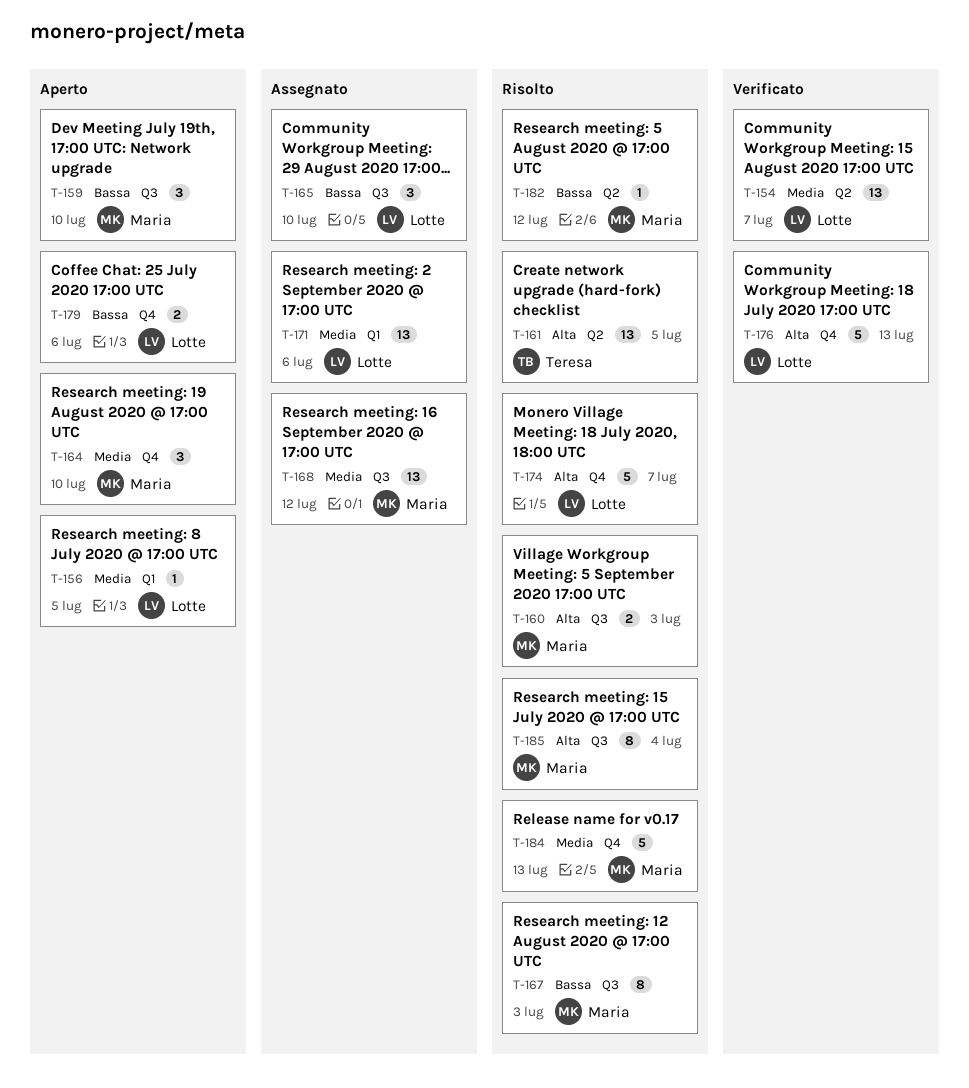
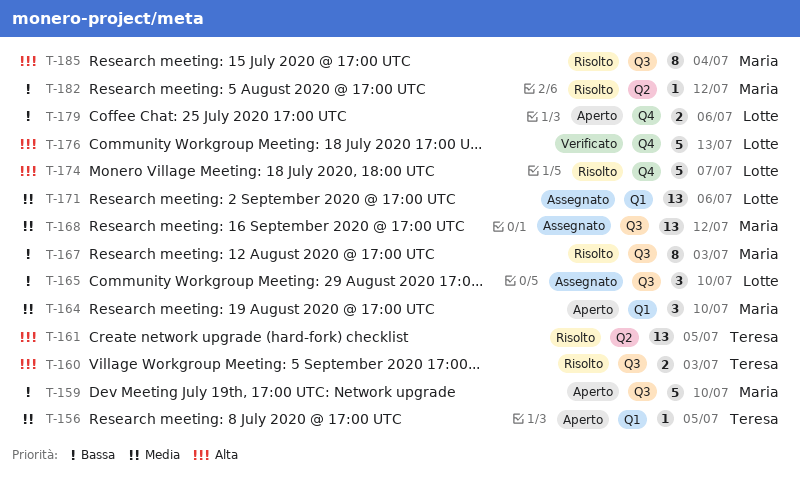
T-154: present -> none
T-156, owner: Lotte -> Teresa
T-159, estimate: 3 -> 5
T-160, owner: Maria -> Teresa
T-164, label: Q4 -> Q1
T-184: present -> none

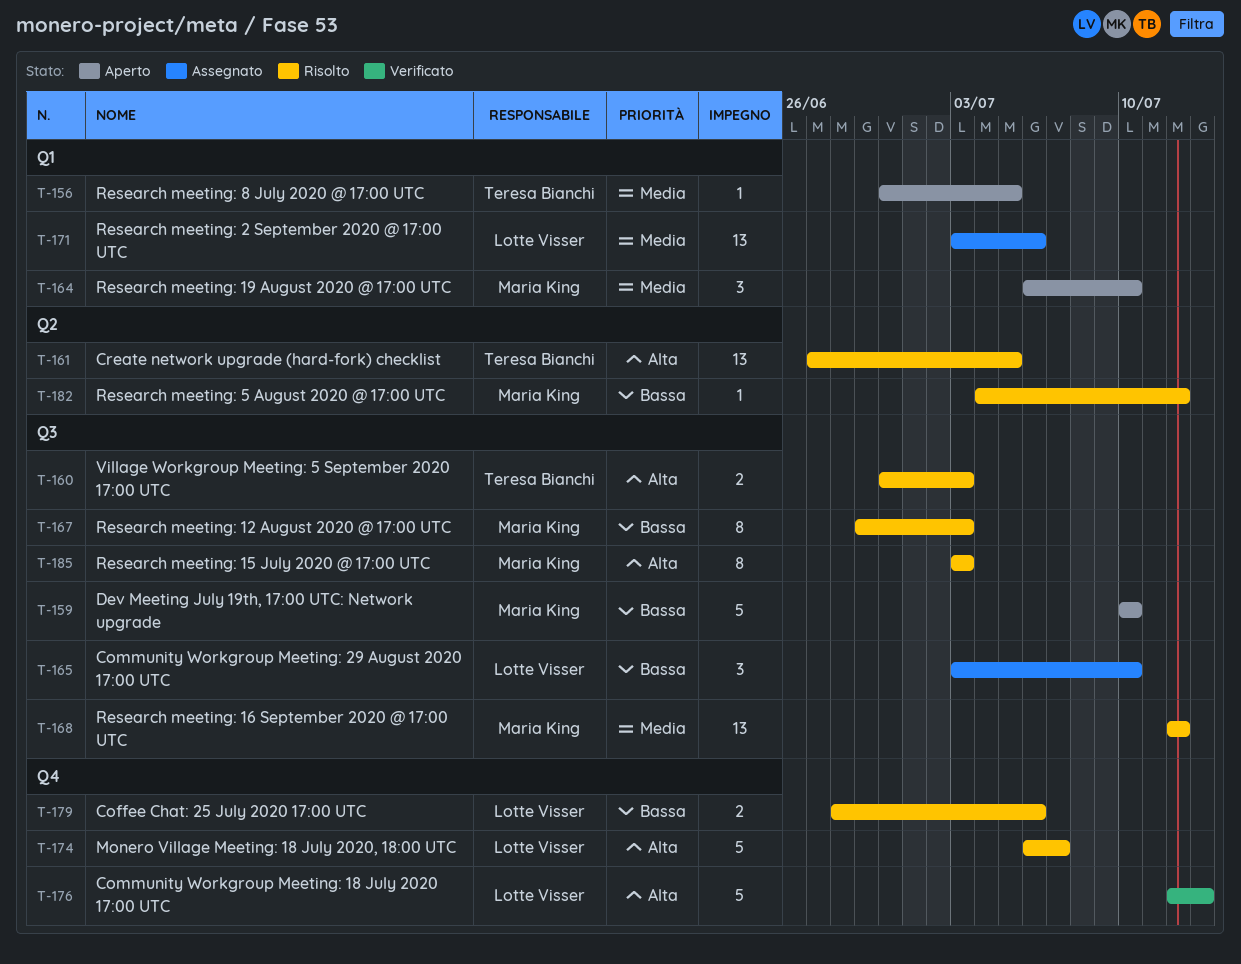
T-168, status: Assegnato -> Risolto
T-179, status: Aperto -> Risolto
T-185, due: Jul 4 -> Jul 3

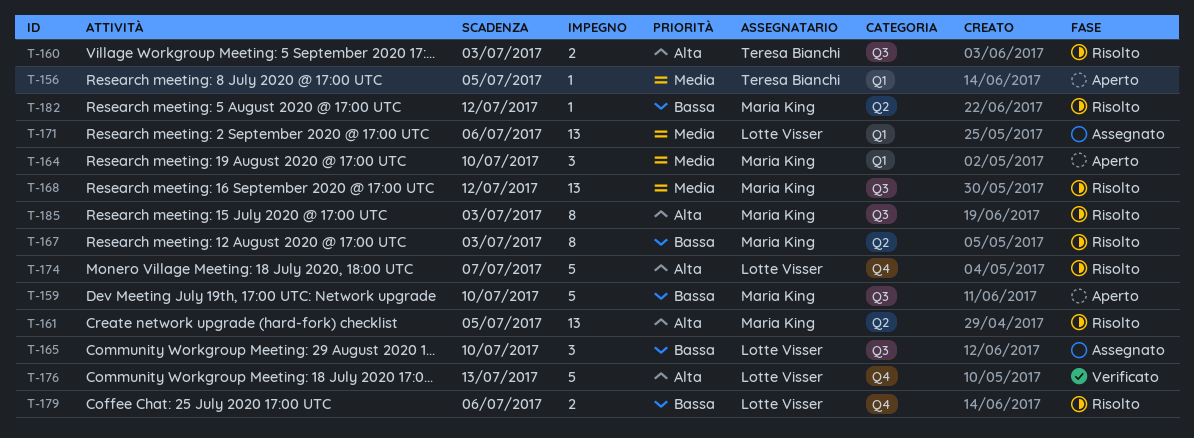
T-161, owner: Teresa Bianchi -> Maria King
T-167, label: Q3 -> Q2

